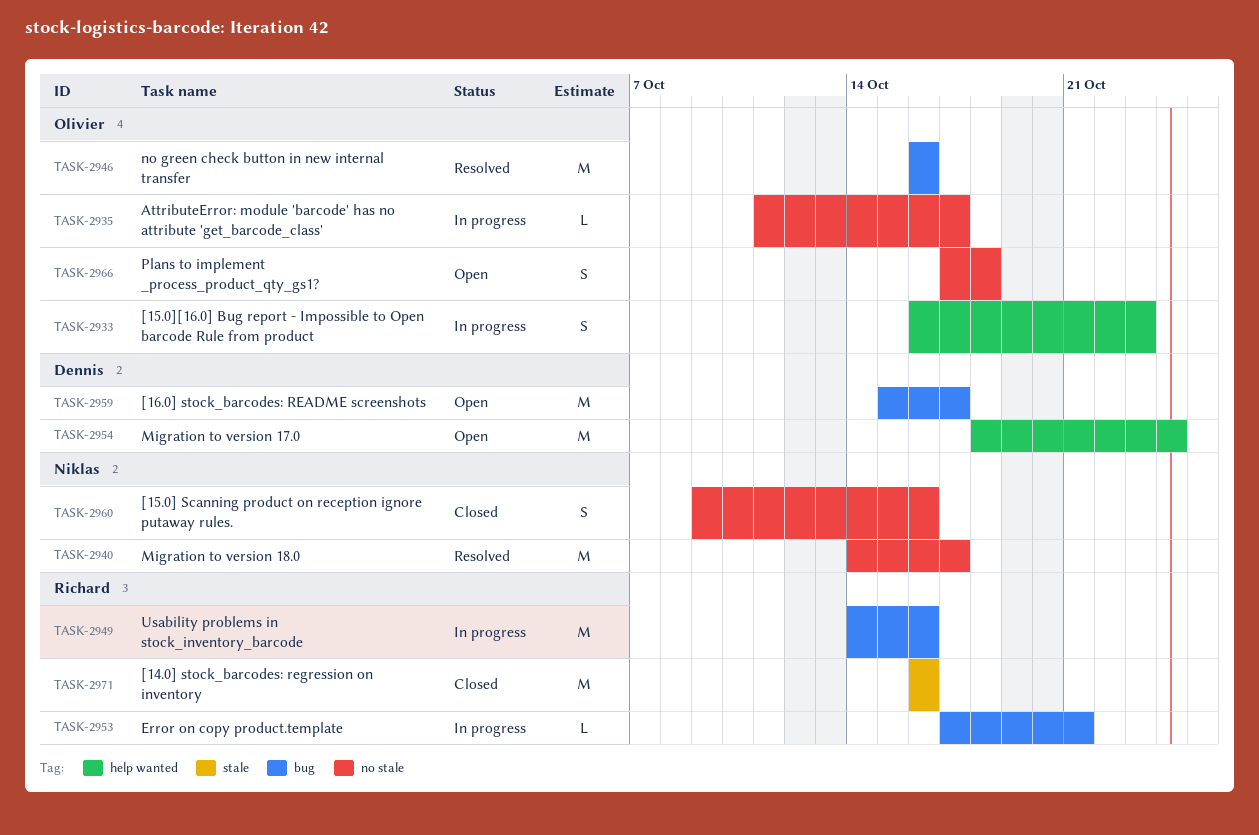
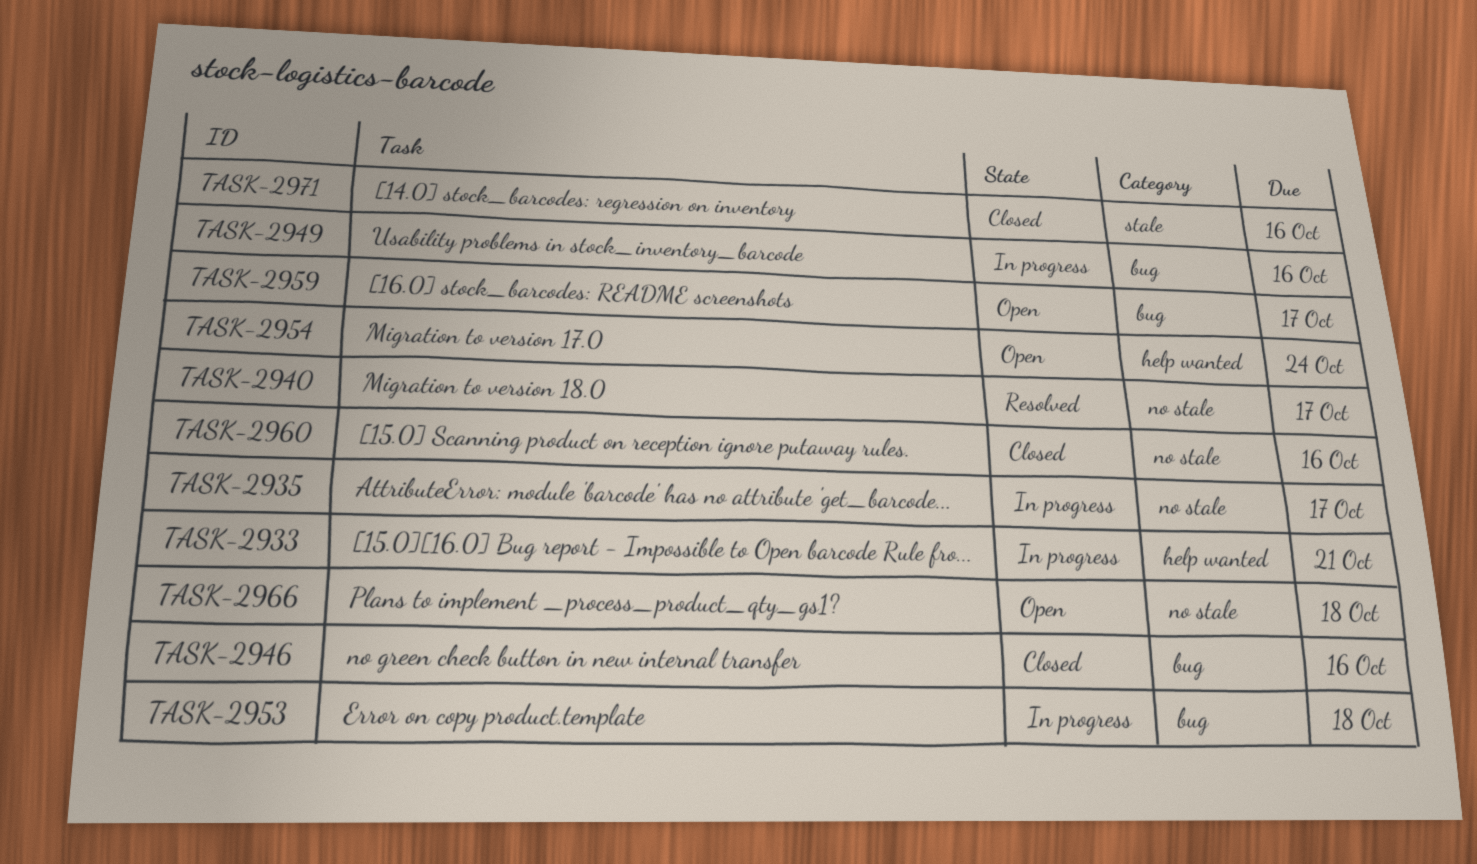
TASK-2933, due: Oct 23 -> Oct 21
TASK-2946, status: Resolved -> Closed
TASK-2953, due: Oct 21 -> Oct 18

